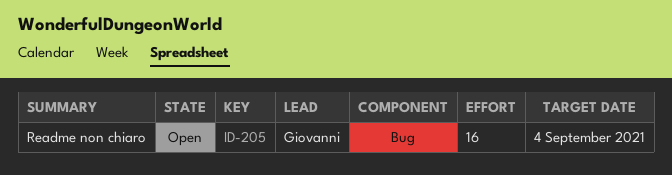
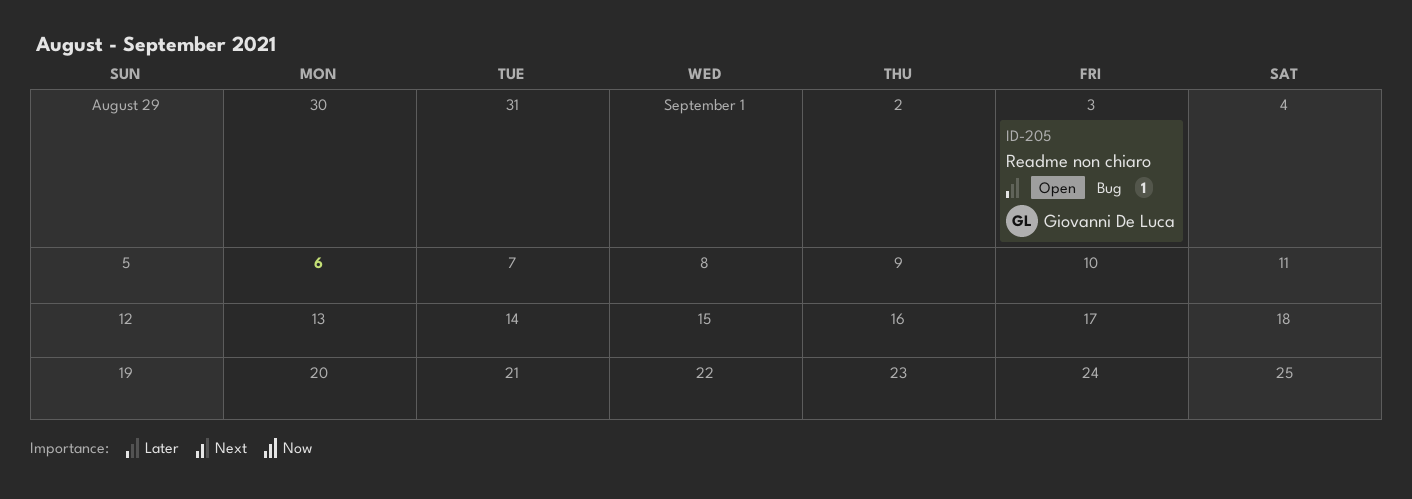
ID-205, estimate: 16 -> 1
ID-205, due: Sep 4 -> Sep 3

